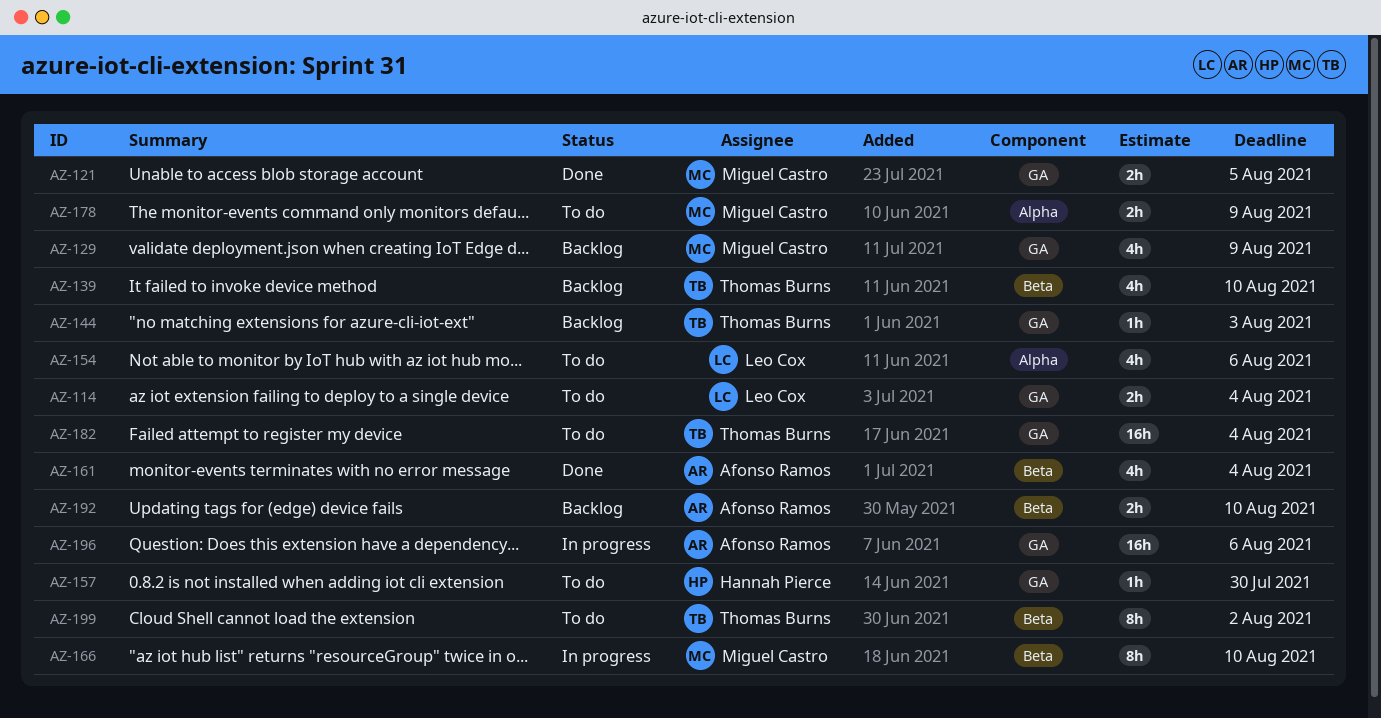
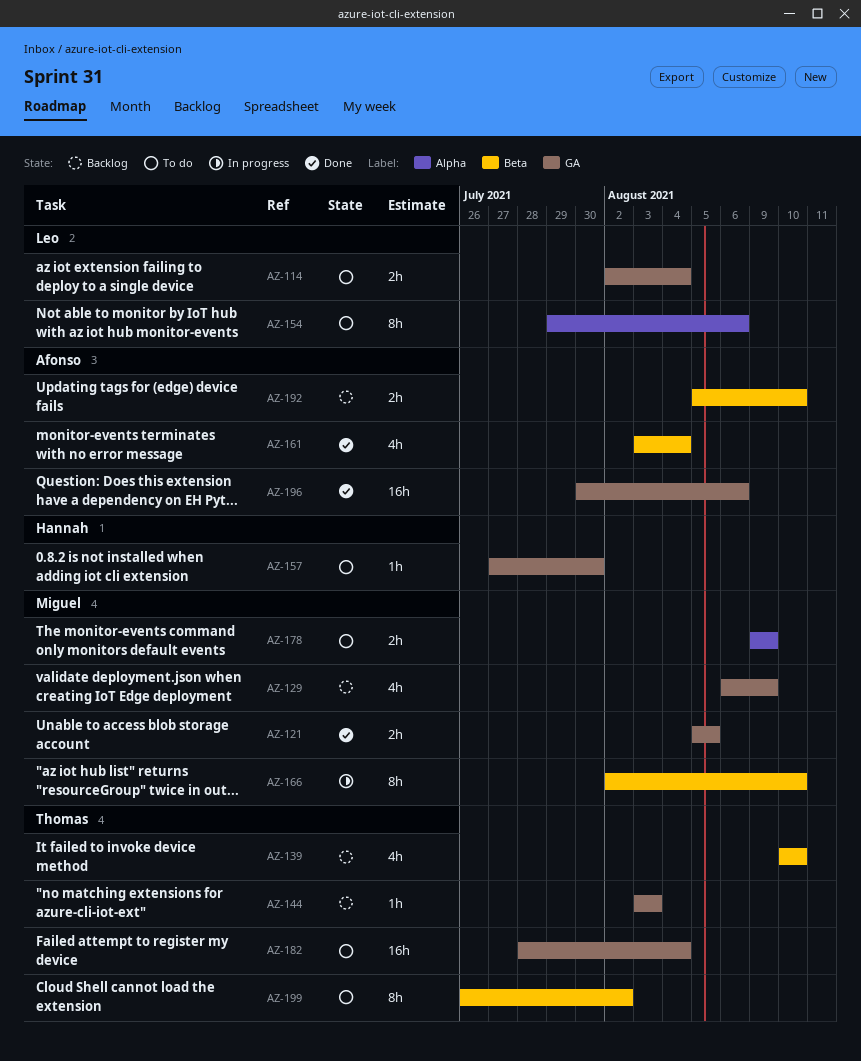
AZ-154, estimate: 4h -> 8h
AZ-196, status: In progress -> Done

